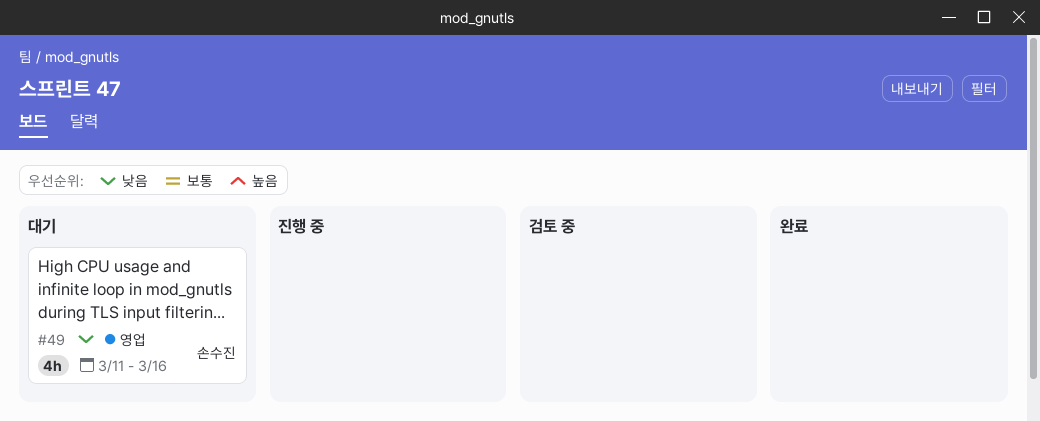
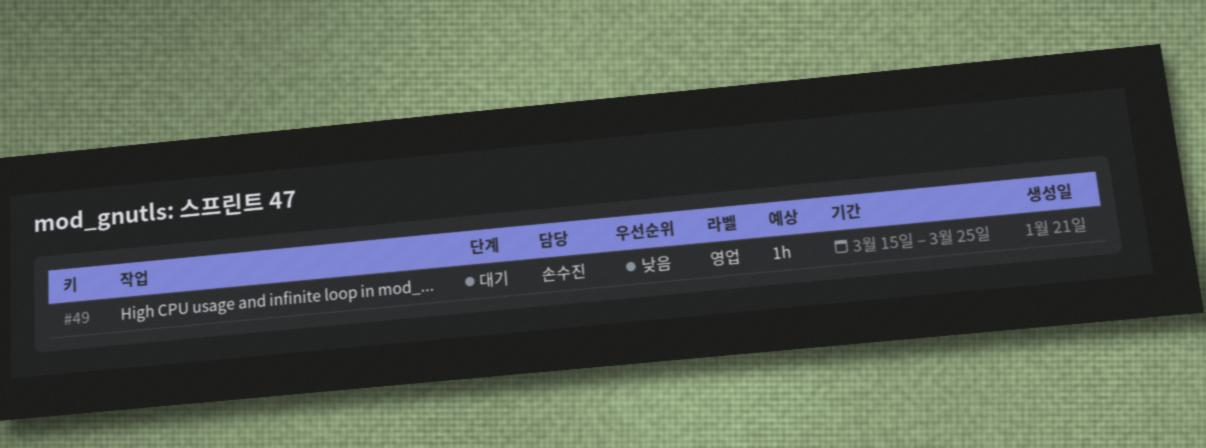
#49, estimate: 4h -> 1h
#49, start: Mar 11 -> Mar 15
#49, due: Mar 16 -> Mar 25

